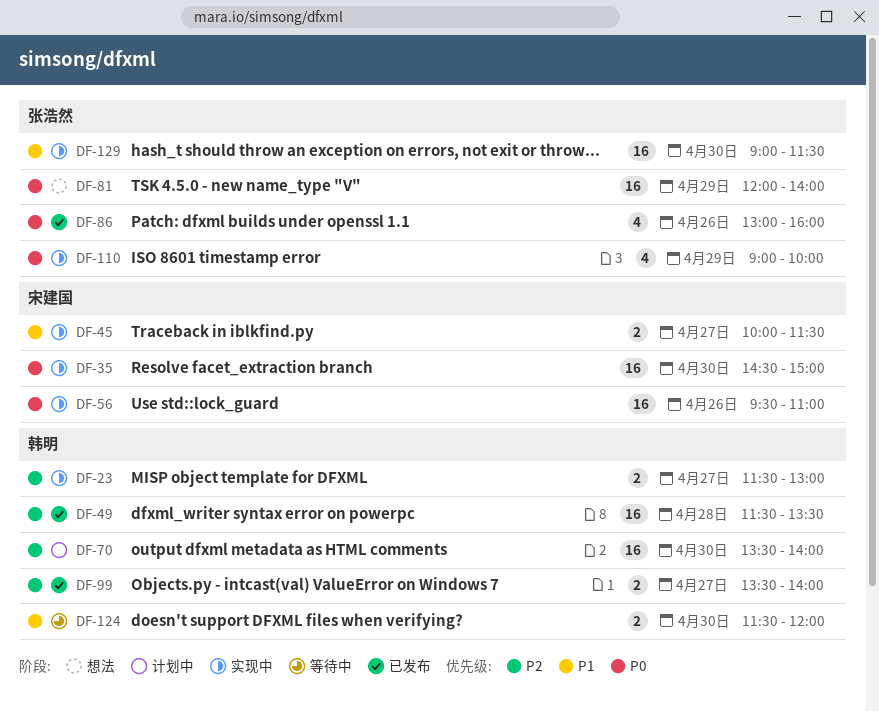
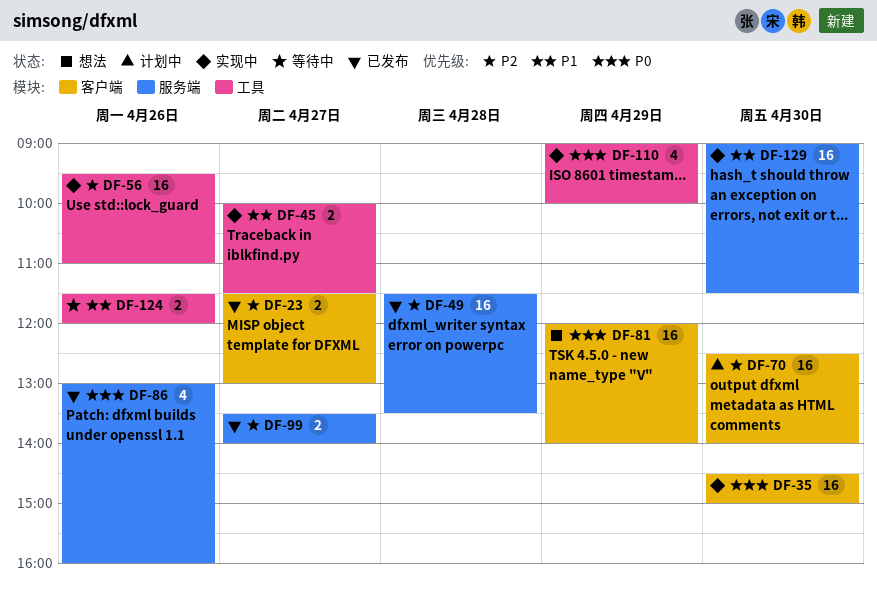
DF-23, status: 实现中 -> 已发布
DF-56, priority: P0 -> P2
DF-70, begins: 13:30 -> 12:30
DF-124, day: Apr 30 -> Apr 26

